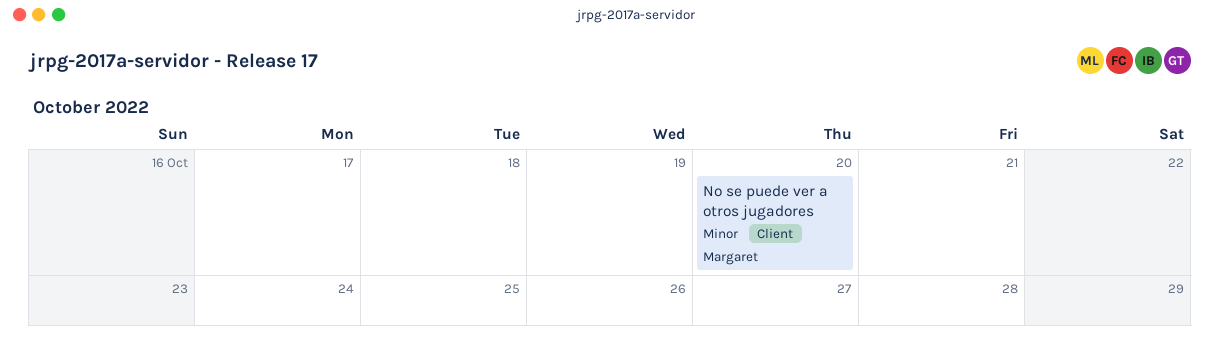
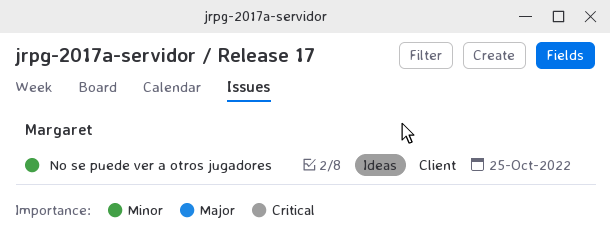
No se puede ver a otros jugadores, due: Oct 20 -> Oct 25

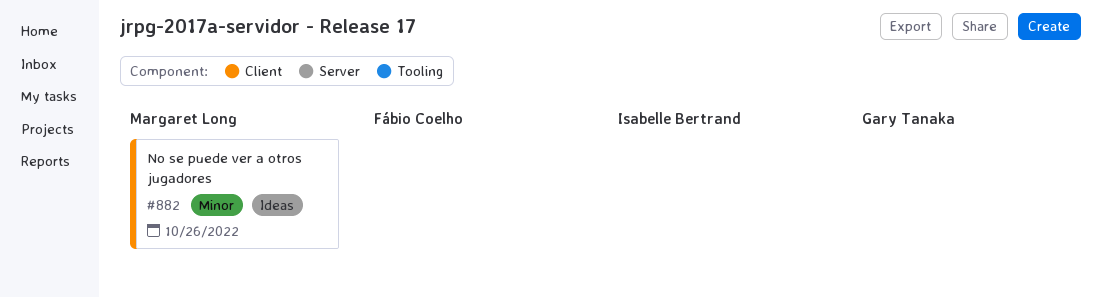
No se puede ver a otros jugadores, due: Oct 25 -> Oct 26

